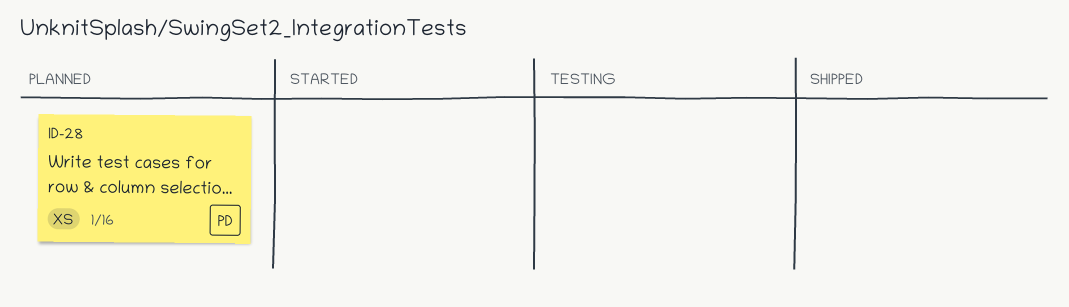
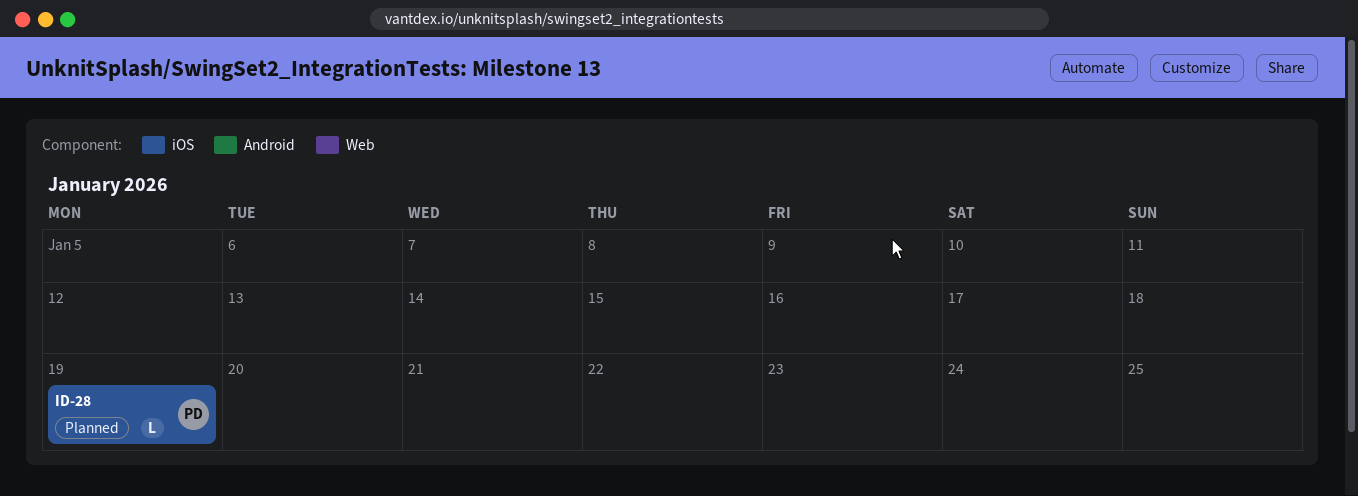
ID-28, estimate: XS -> L
ID-28, due: Jan 16 -> Jan 19

